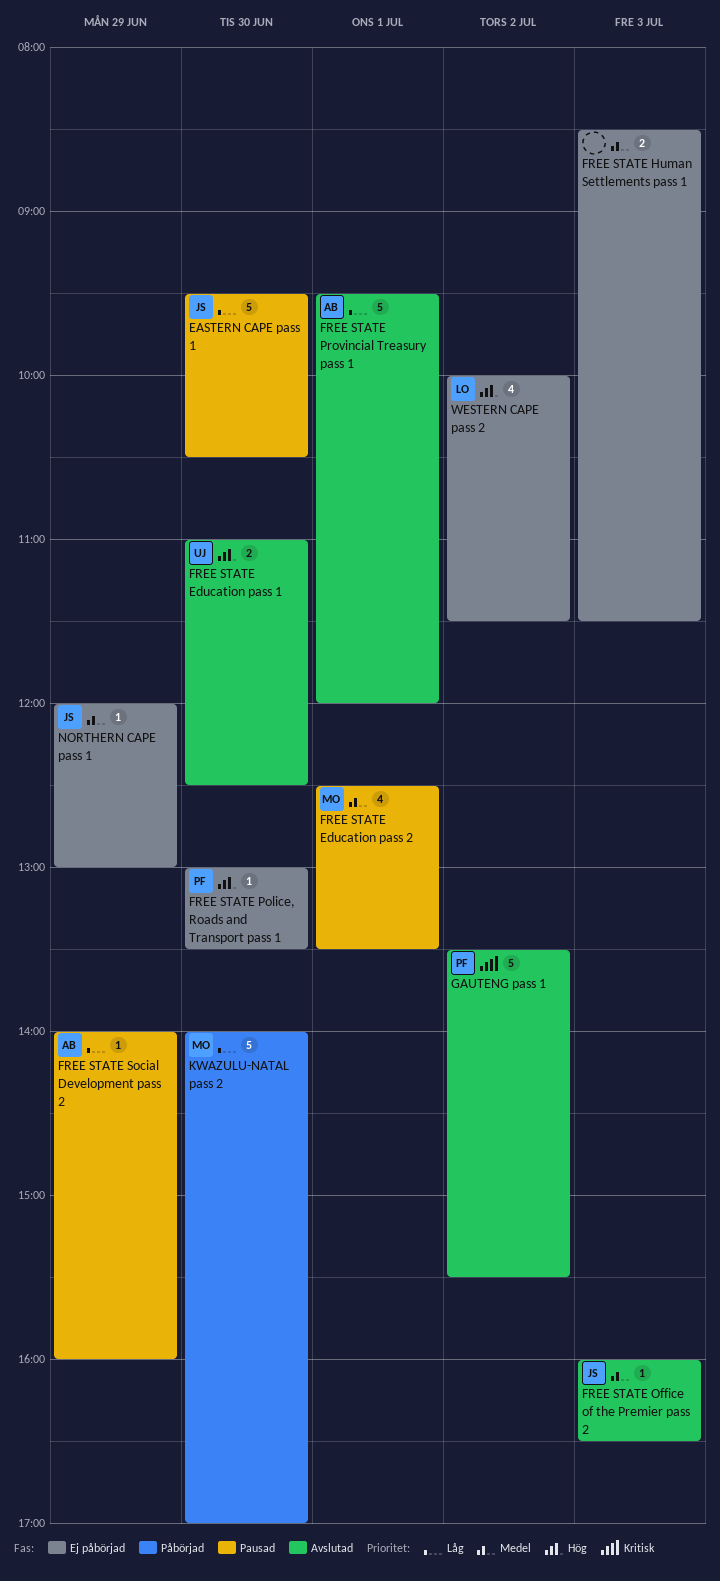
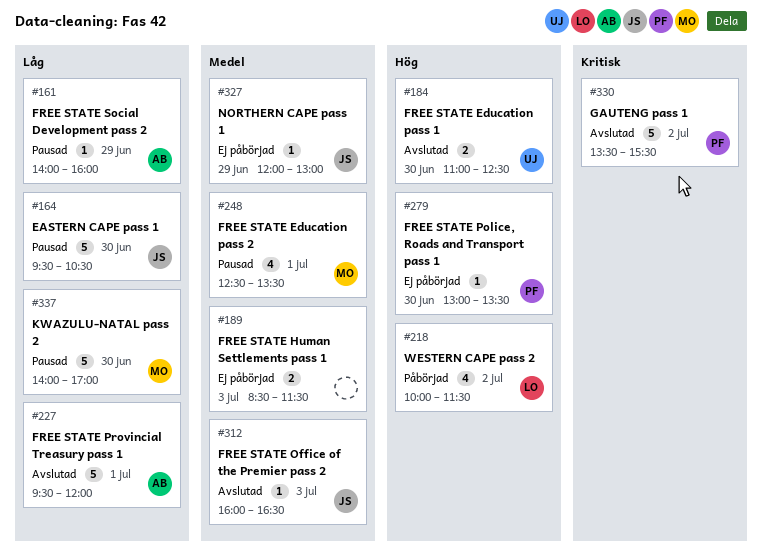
KWAZULU-NATAL pass 2, status: Påbörjad -> Pausad
WESTERN CAPE pass 2, status: Ej påbörjad -> Påbörjad

